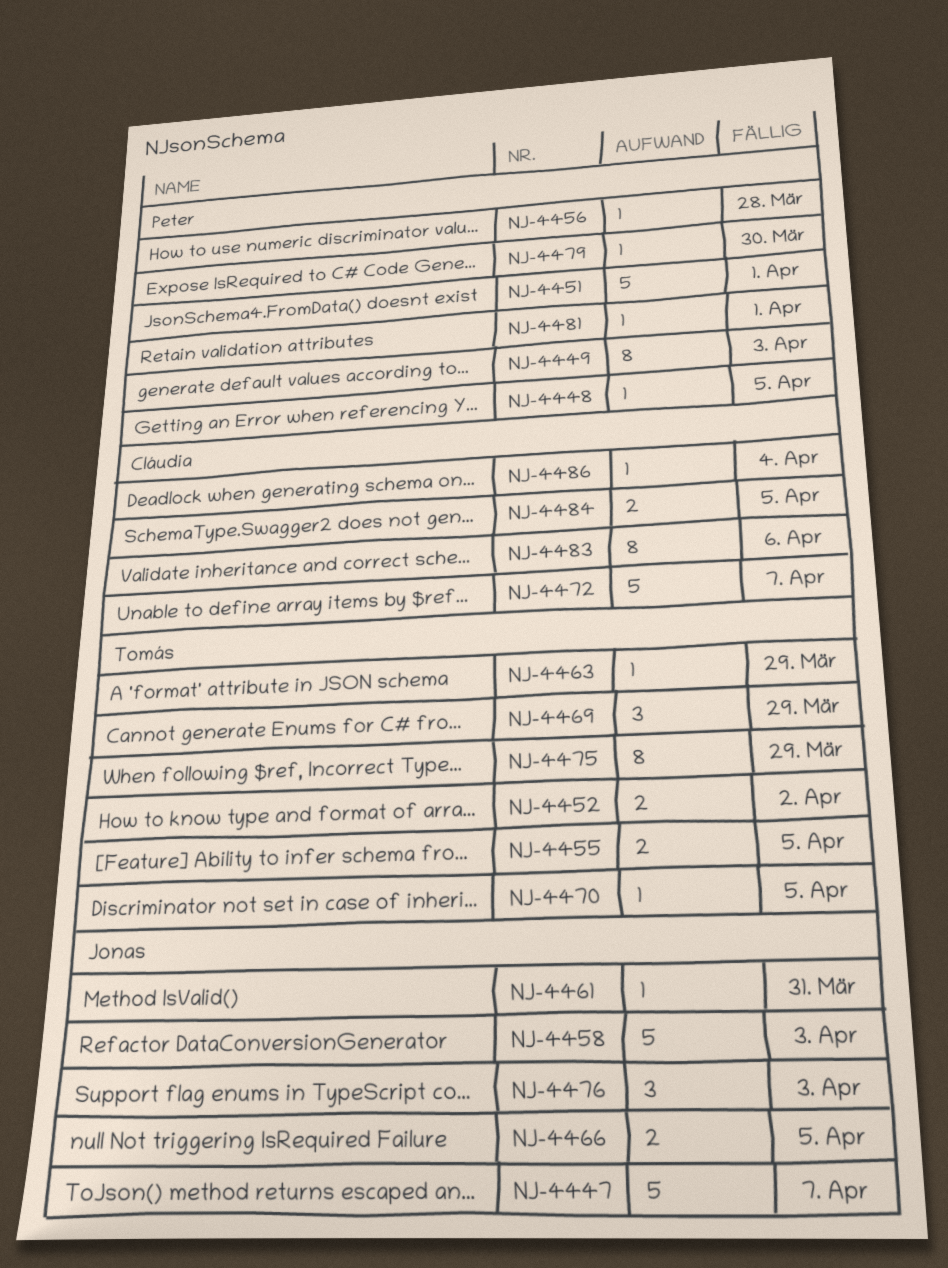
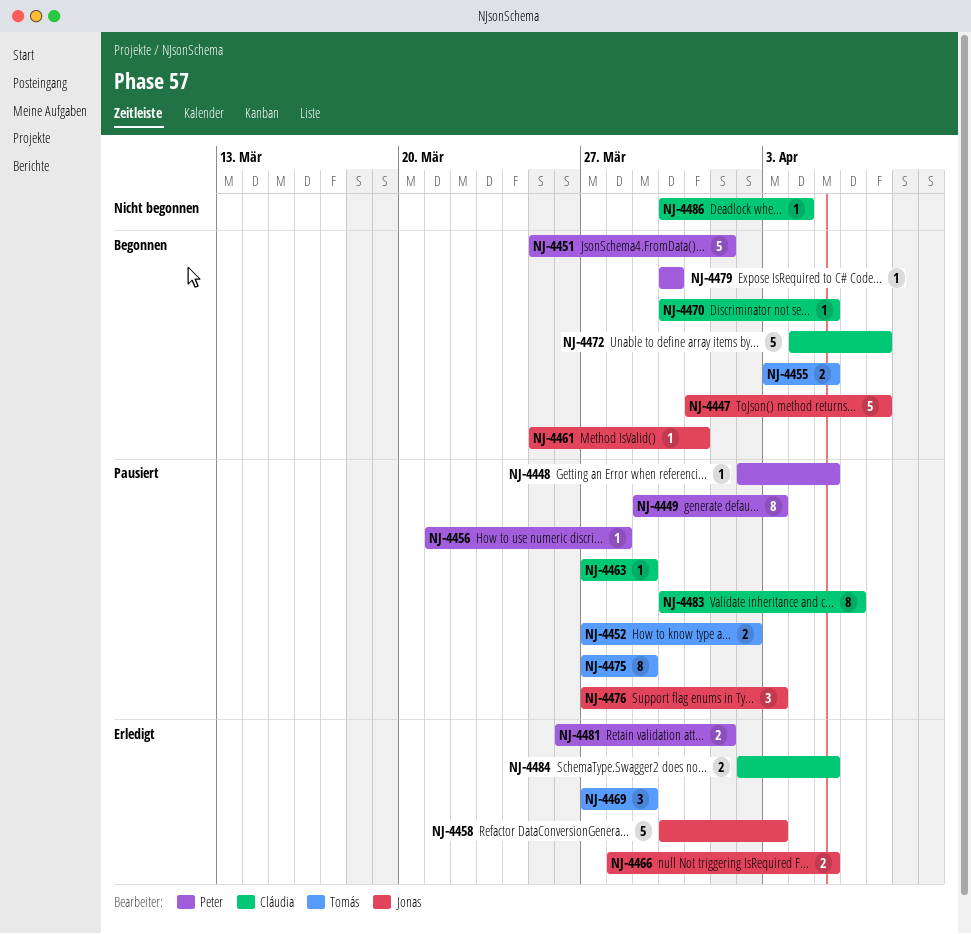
NJ-4463, owner: Tomás -> Cláudia
NJ-4470, owner: Tomás -> Cláudia
NJ-4481, estimate: 1 -> 2

